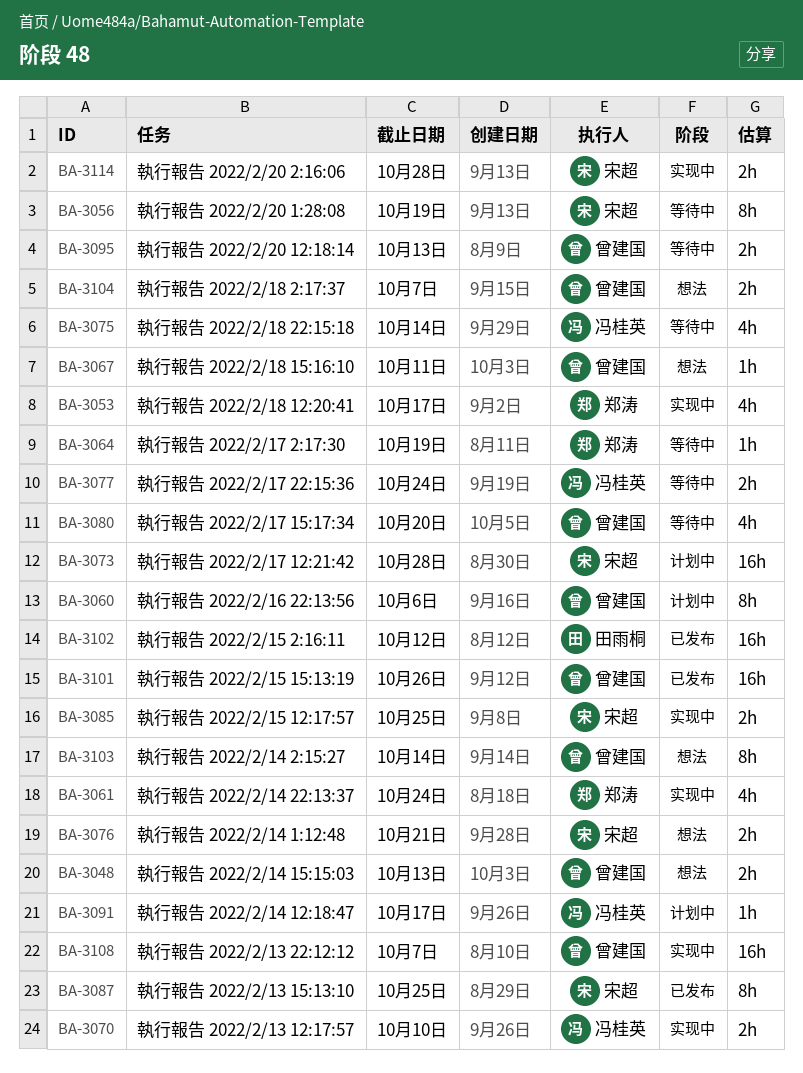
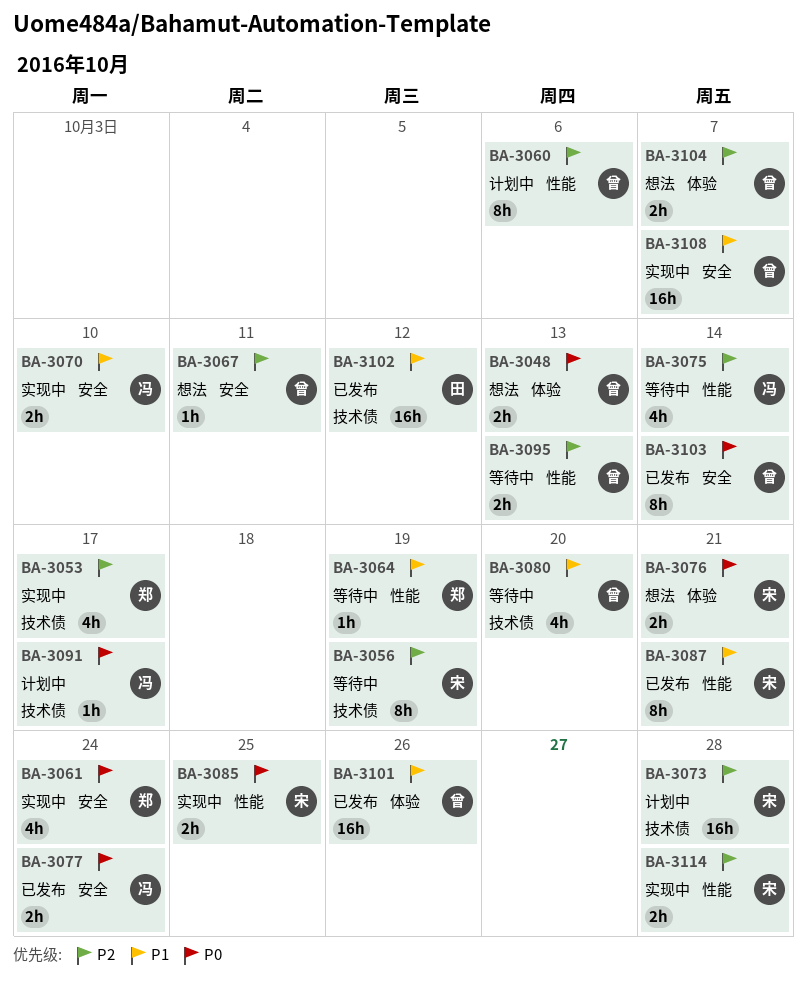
BA-3077, status: 等待中 -> 已发布
BA-3087, due: Oct 25 -> Oct 21
BA-3103, status: 想法 -> 已发布

